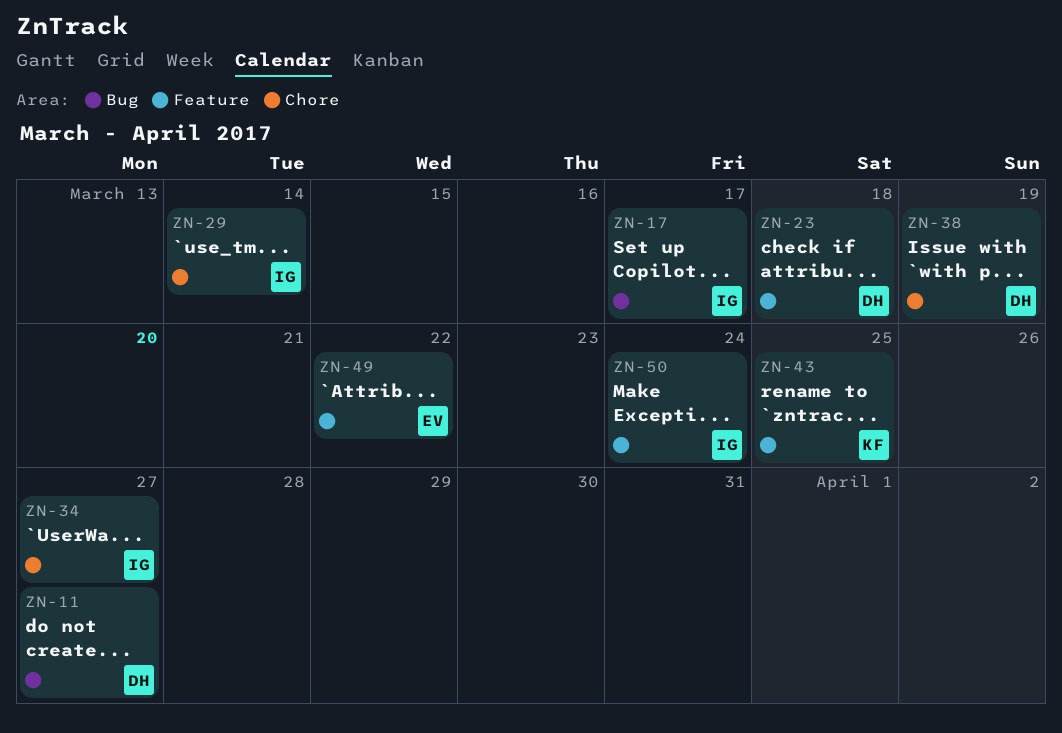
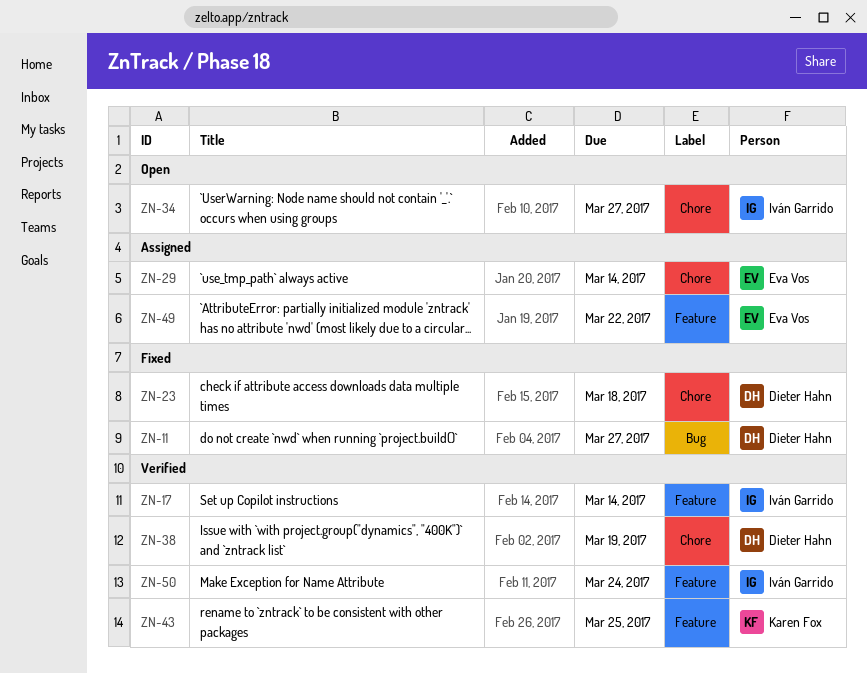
ZN-17, label: Bug -> Feature
ZN-17, due: Mar 17 -> Mar 14
ZN-23, label: Feature -> Chore
ZN-29, owner: Iván Garrido -> Eva Vos

